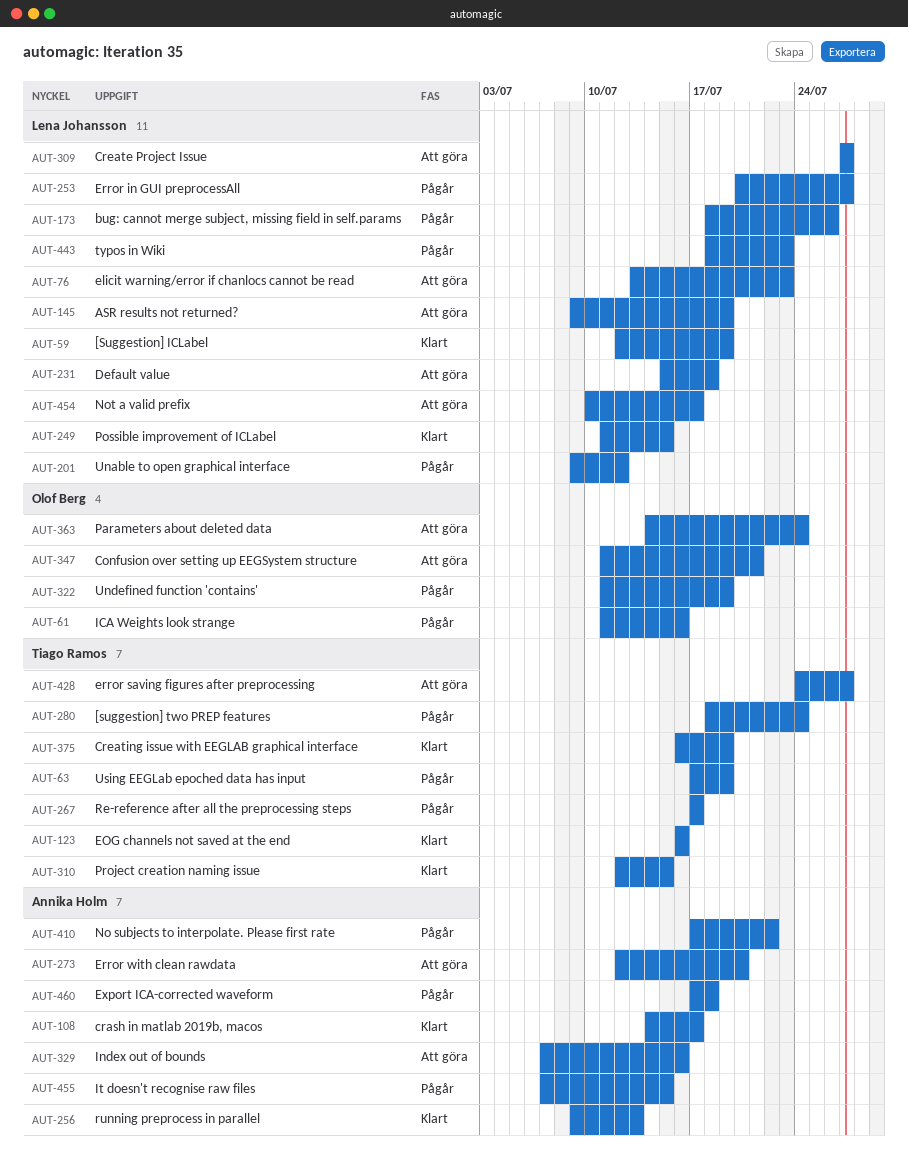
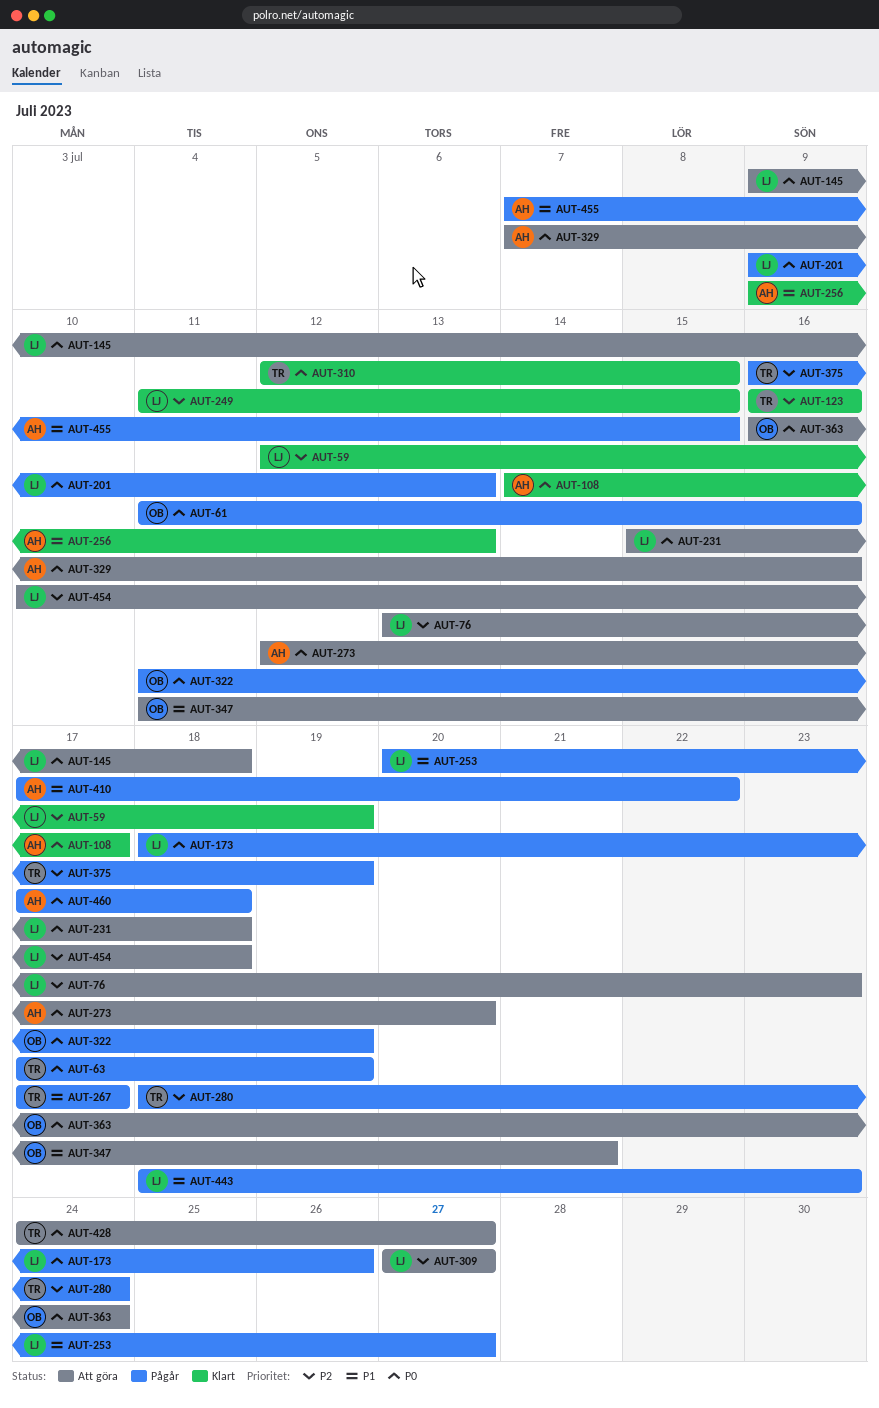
AUT-145, due: Jul 19 -> Jul 18
AUT-201, due: Jul 12 -> Jul 13
AUT-363, start: Jul 14 -> Jul 16
AUT-375, status: Klart -> Pågår
AUT-454, due: Jul 17 -> Jul 18

